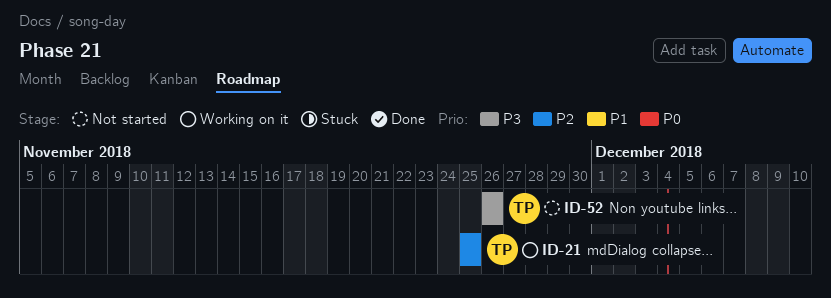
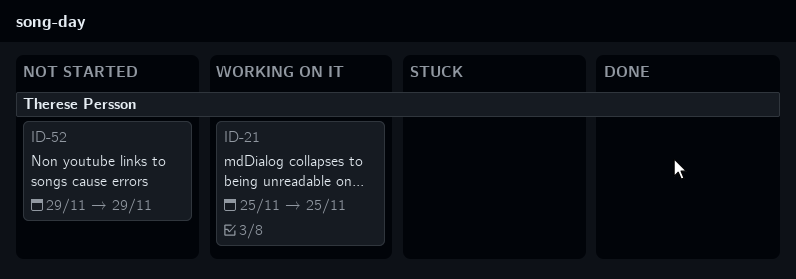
ID-52, start: Nov 26 -> Nov 29
ID-52, due: Nov 26 -> Nov 29

